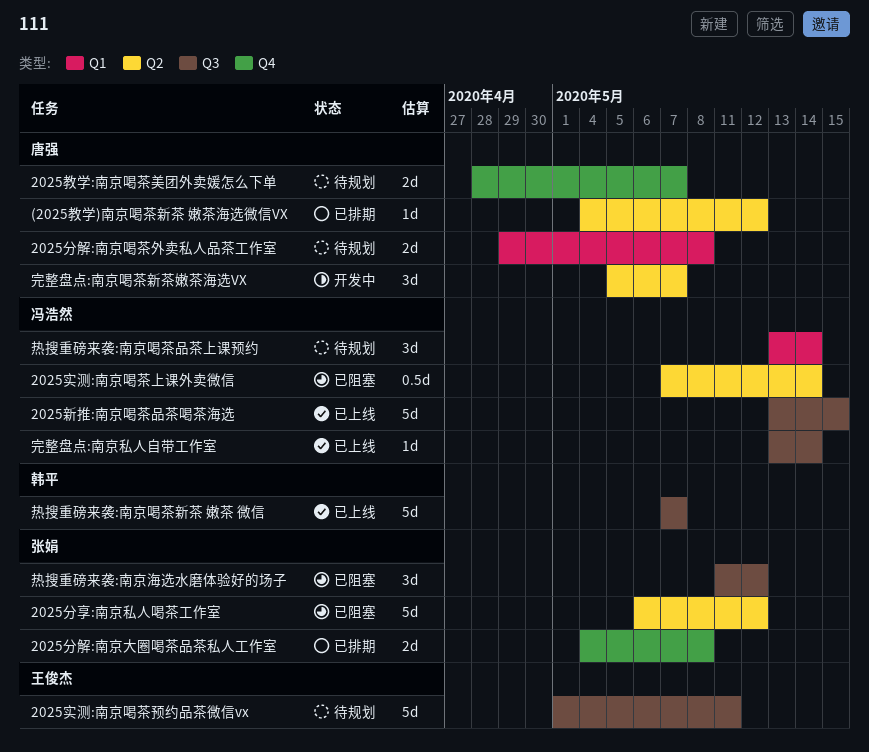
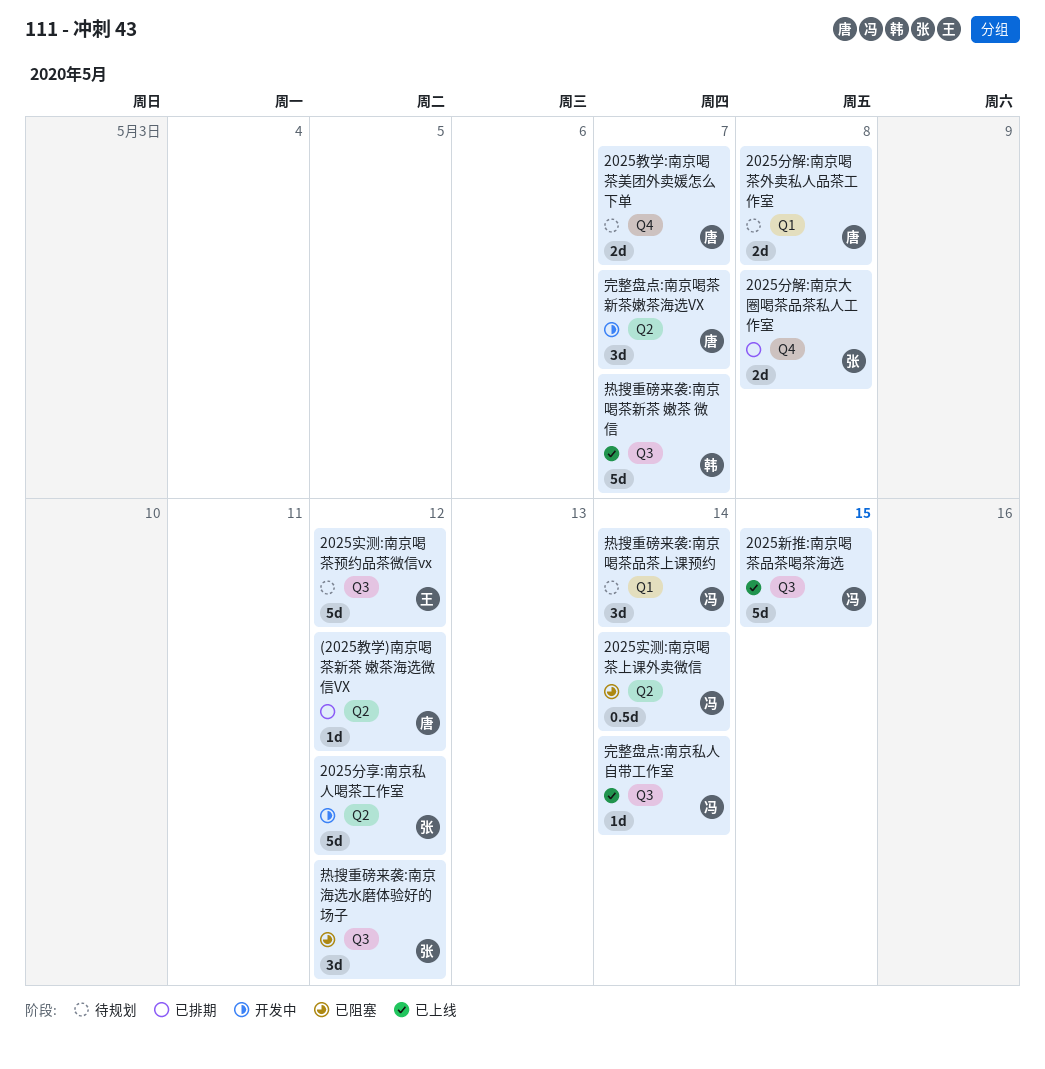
2025分享:南京私人喝茶工作室, status: 已阻塞 -> 开发中
2025实测:南京喝茶预约品茶微信vx, due: May 11 -> May 12

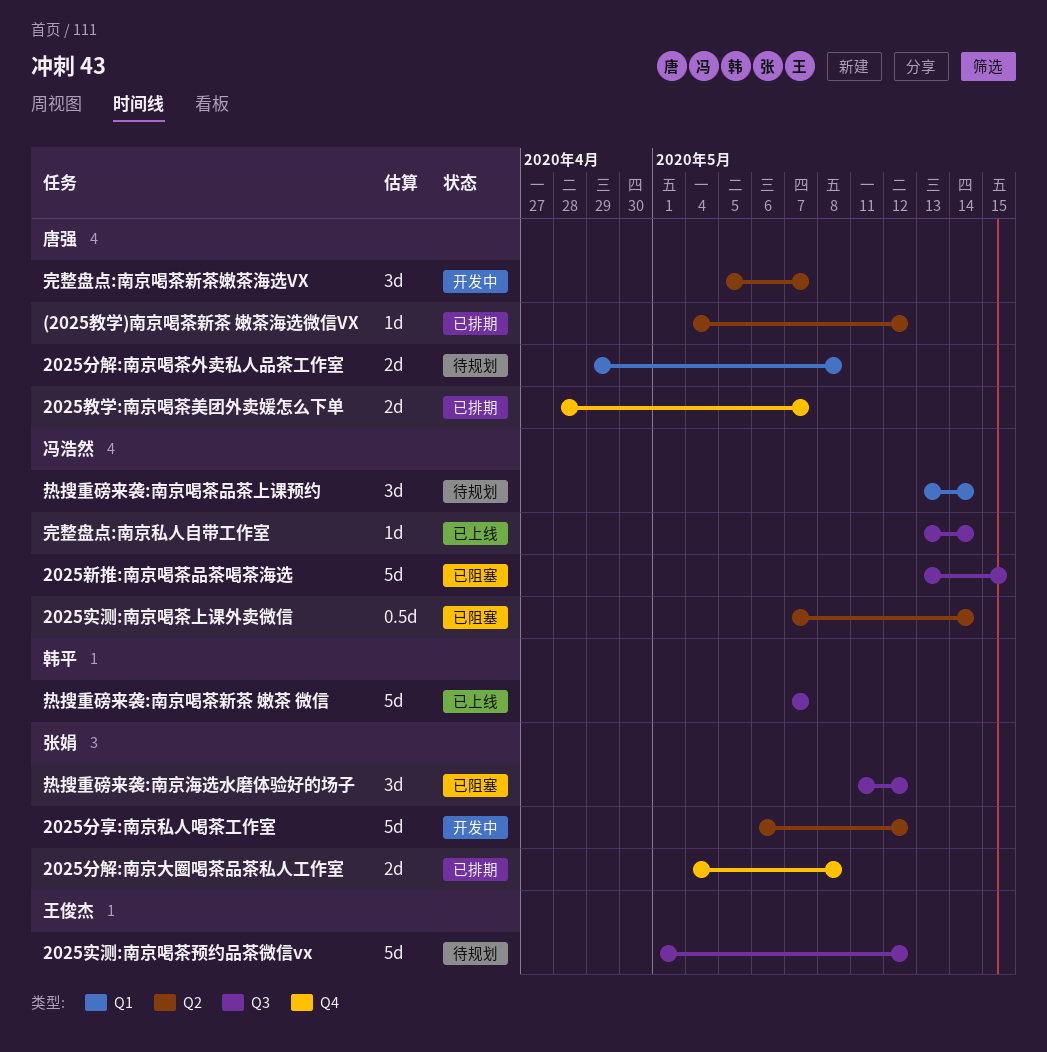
2025教学:南京喝茶美团外卖媛怎么下单, status: 待规划 -> 已排期
2025新推:南京喝茶品茶喝茶海选, status: 已上线 -> 已阻塞

